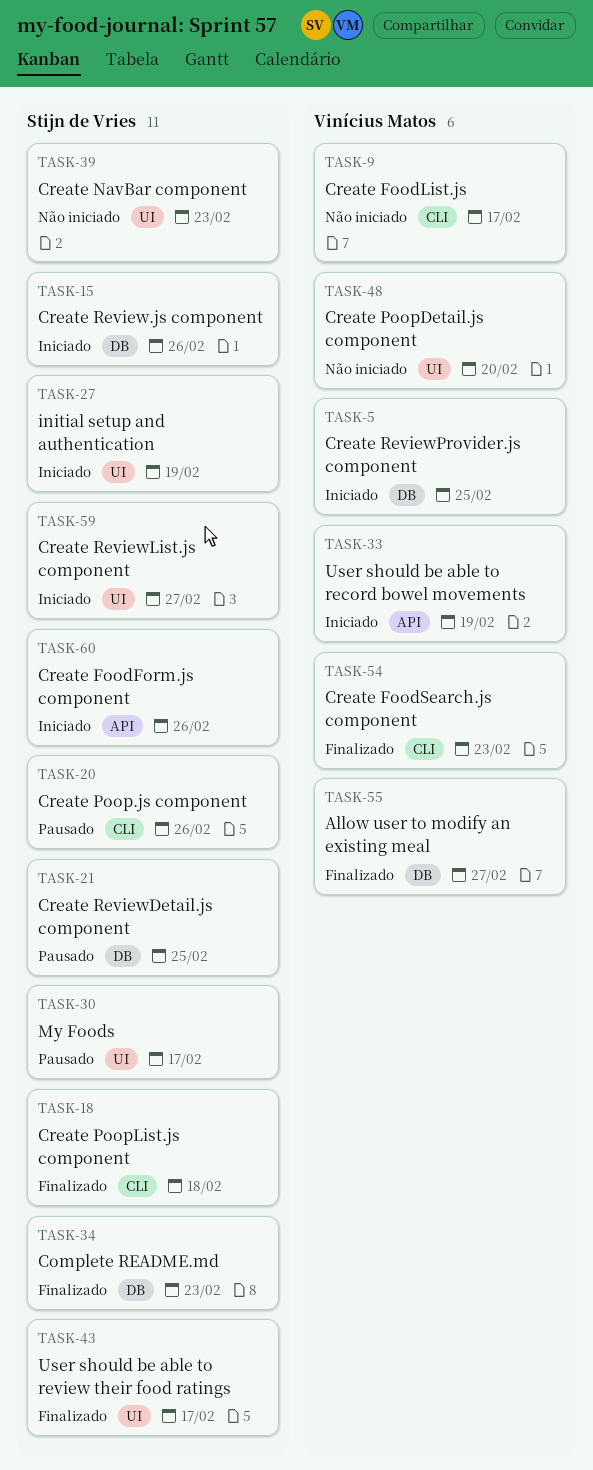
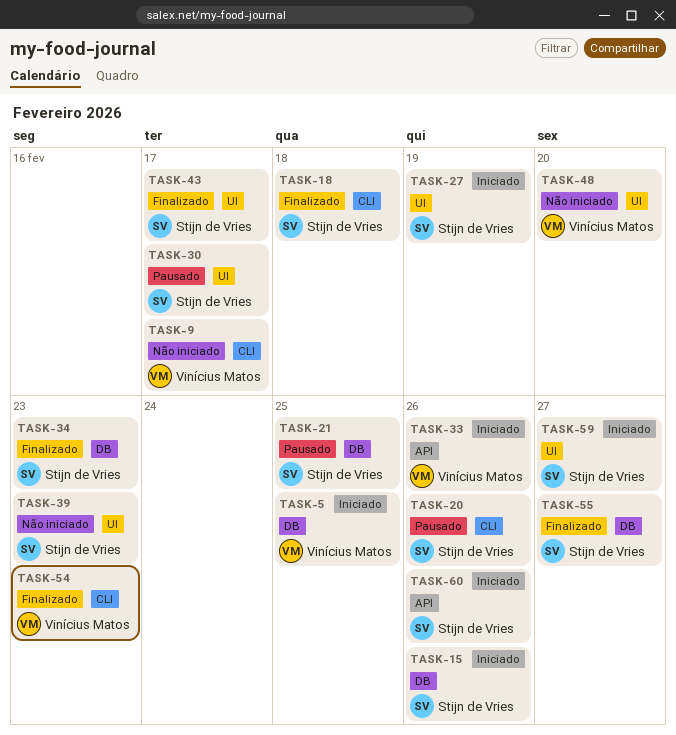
TASK-33, due: Feb 19 -> Feb 26
TASK-55, owner: Vinícius Matos -> Stijn de Vries

